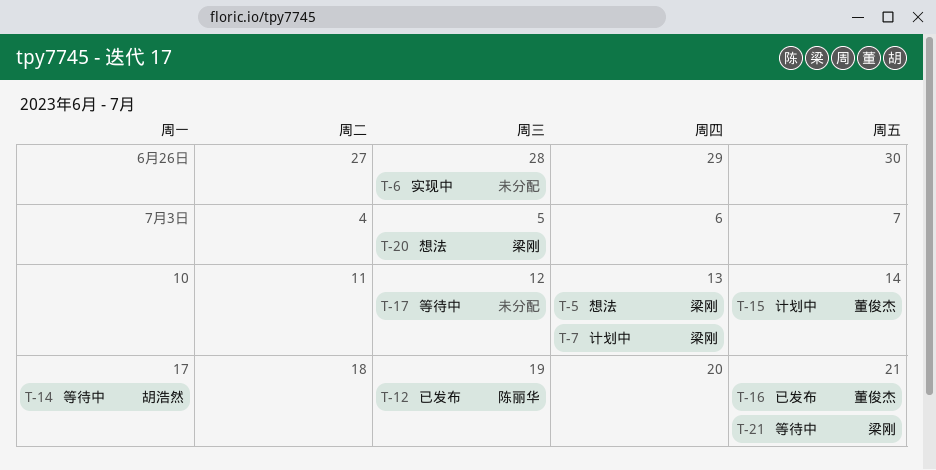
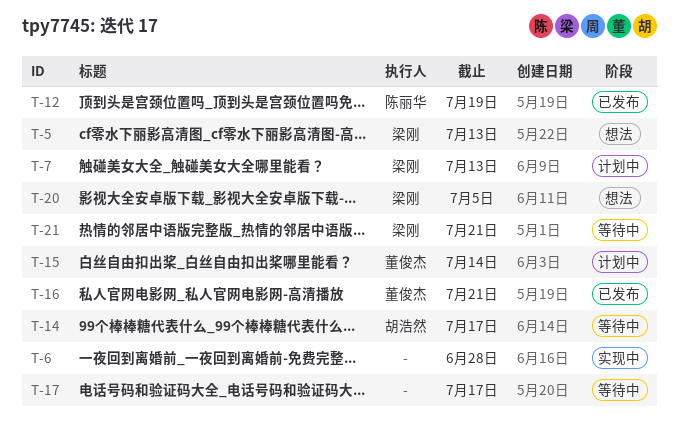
T-17, due: Jul 12 -> Jul 17

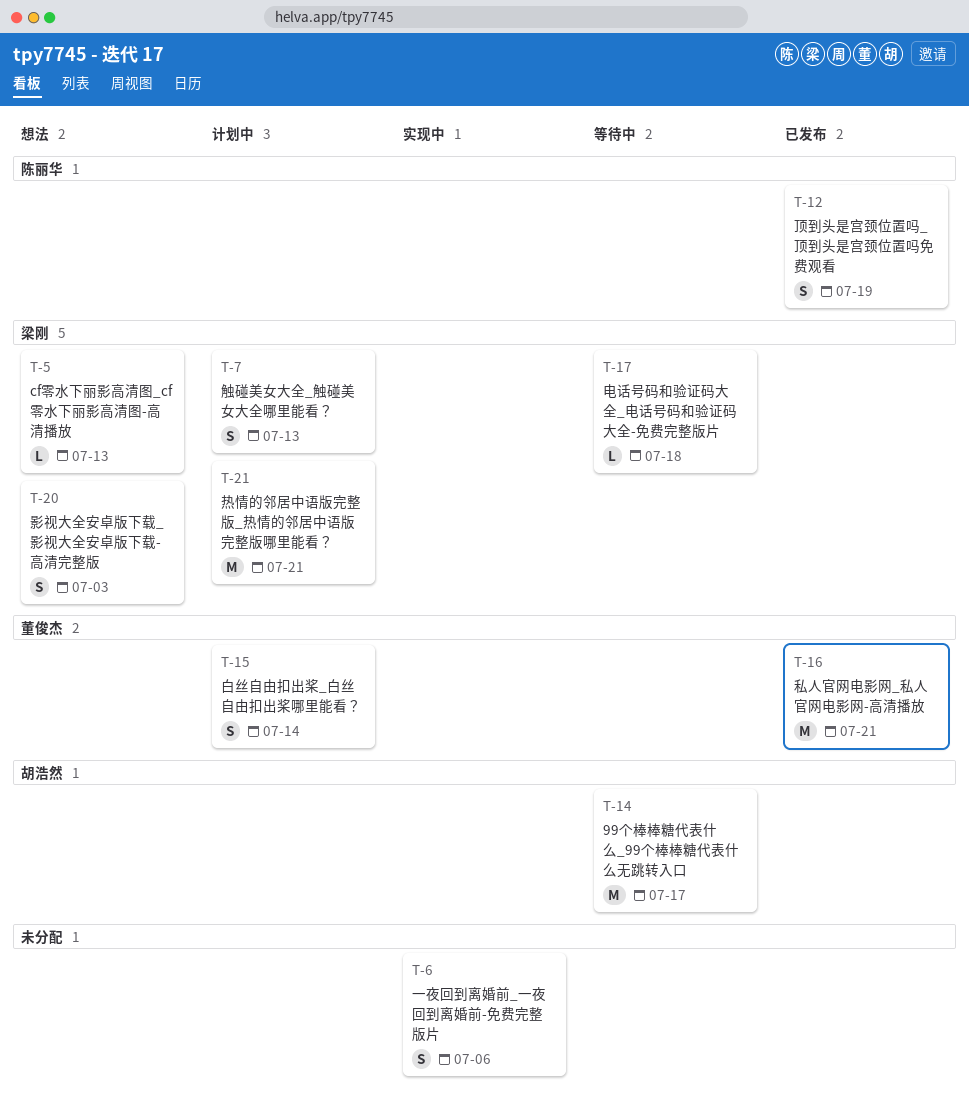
T-6, due: Jun 28 -> Jul 6
T-17, owner: none -> 梁刚
T-17, due: Jul 17 -> Jul 18
T-20, due: Jul 5 -> Jul 3
T-21, status: 等待中 -> 计划中

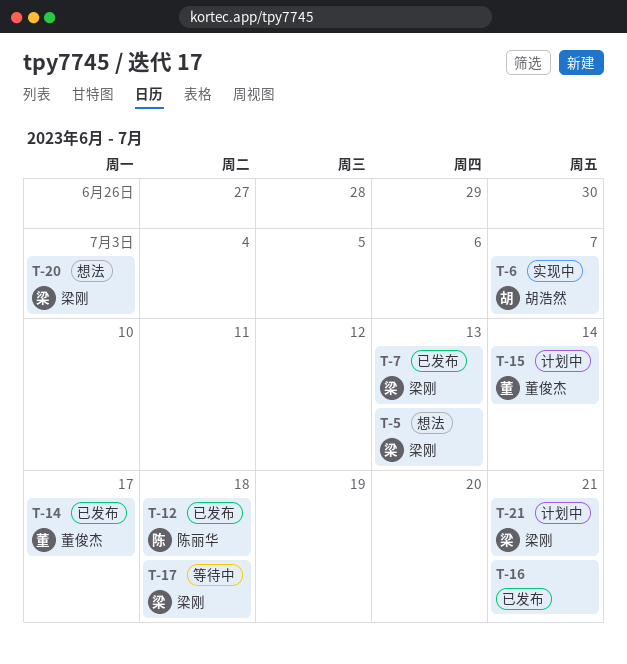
T-6, owner: none -> 胡浩然
T-6, due: Jul 6 -> Jul 7
T-7, status: 计划中 -> 已发布
T-12, due: Jul 19 -> Jul 18
T-14, status: 等待中 -> 已发布
T-14, owner: 胡浩然 -> 董俊杰
T-16, owner: 董俊杰 -> none

